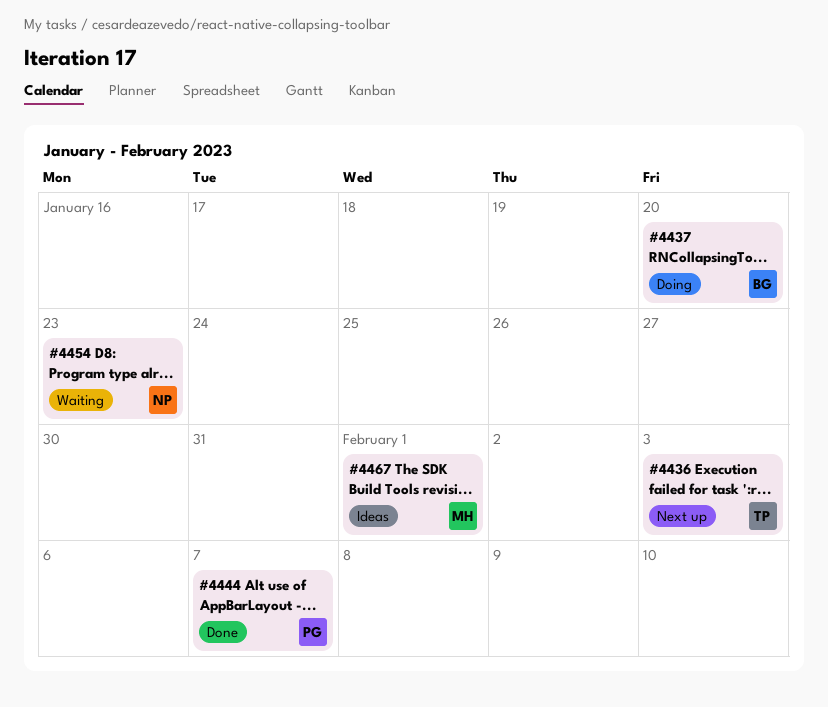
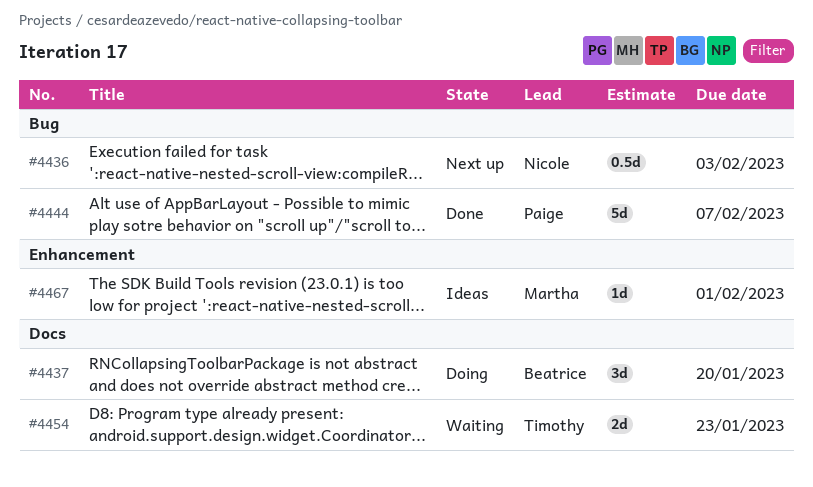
#4436, owner: Timothy -> Nicole
#4454, owner: Nicole -> Timothy

